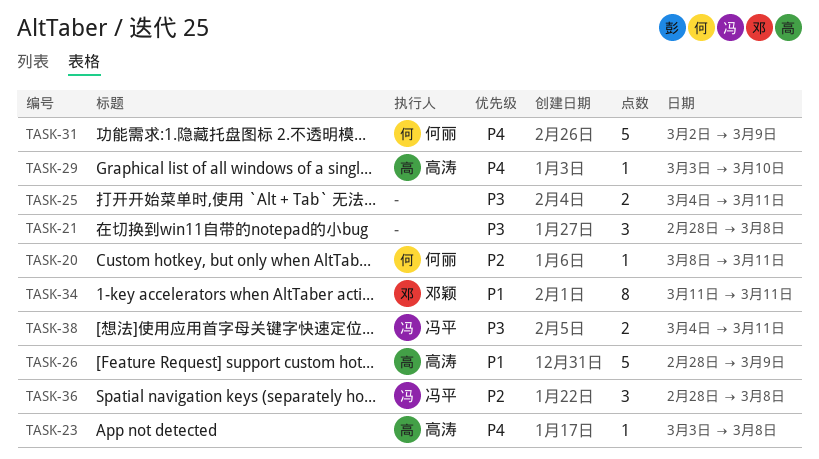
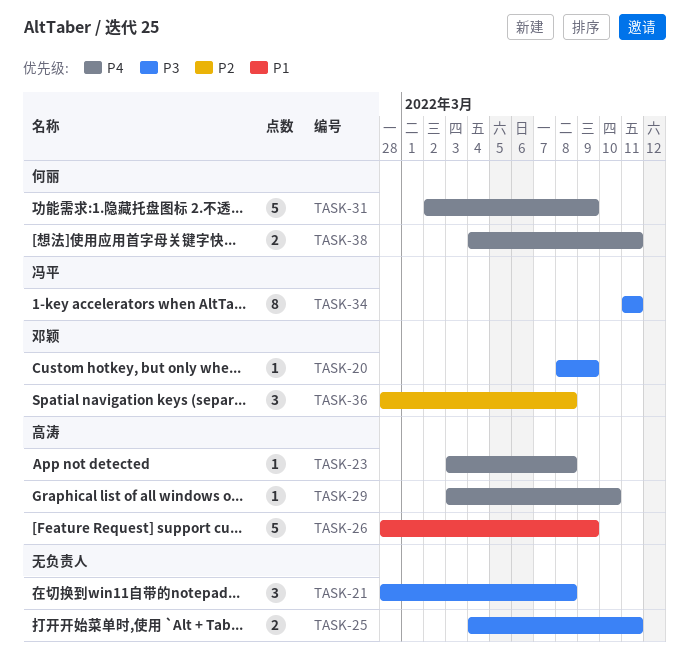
TASK-20, owner: 何丽 -> 邓颖
TASK-20, priority: P2 -> P3
TASK-20, due: Mar 11 -> Mar 9
TASK-34, owner: 邓颖 -> 冯平
TASK-34, priority: P1 -> P3
TASK-36, owner: 冯平 -> 邓颖
TASK-38, owner: 冯平 -> 何丽
TASK-38, priority: P3 -> P4

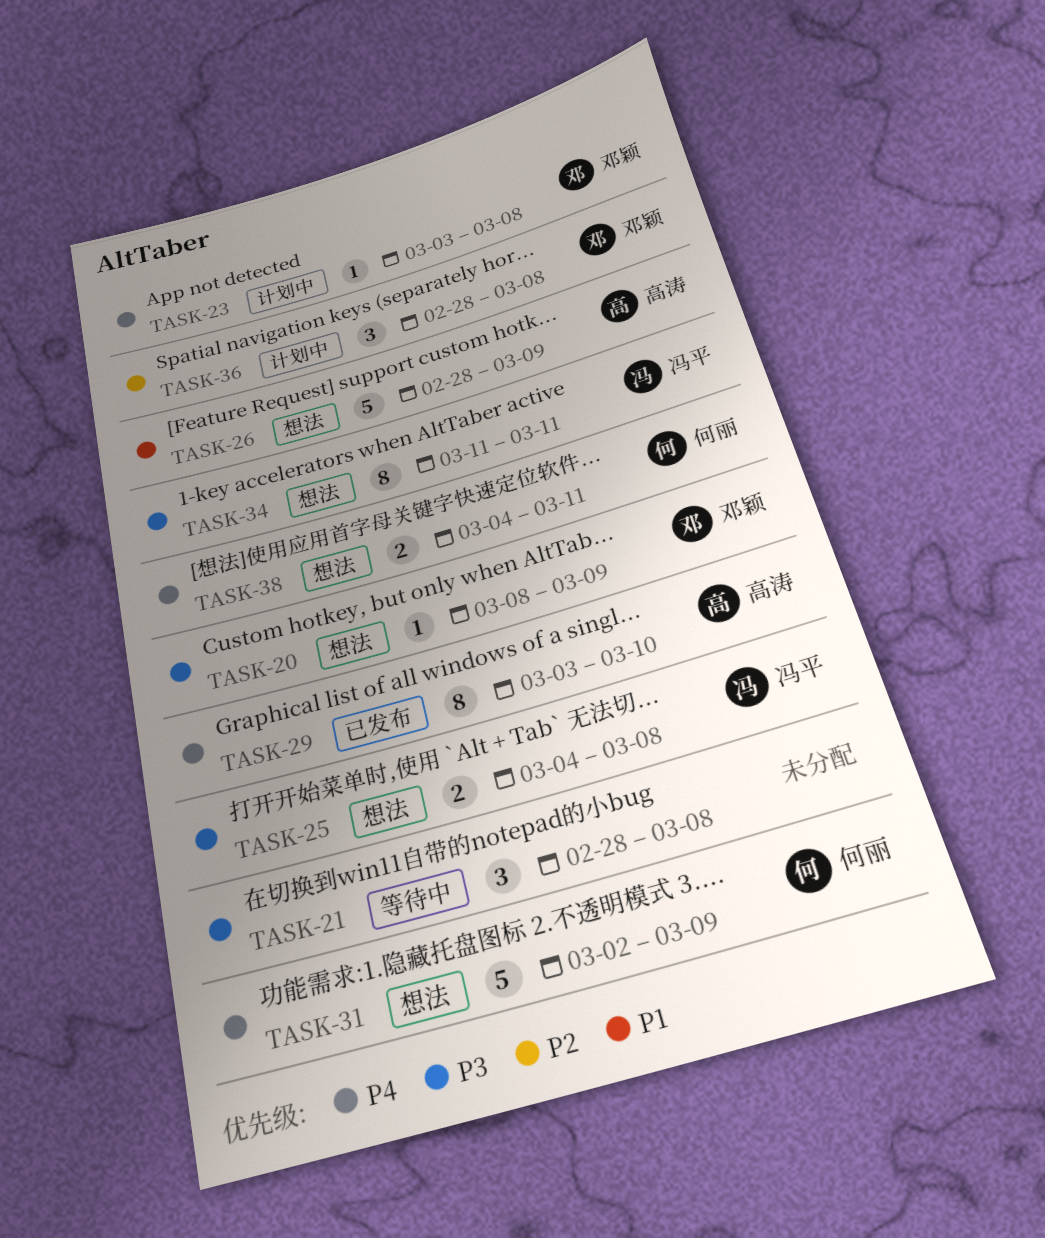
TASK-23, owner: 高涛 -> 邓颖
TASK-25, owner: none -> 冯平
TASK-25, due: Mar 11 -> Mar 8
TASK-29, estimate: 1 -> 8

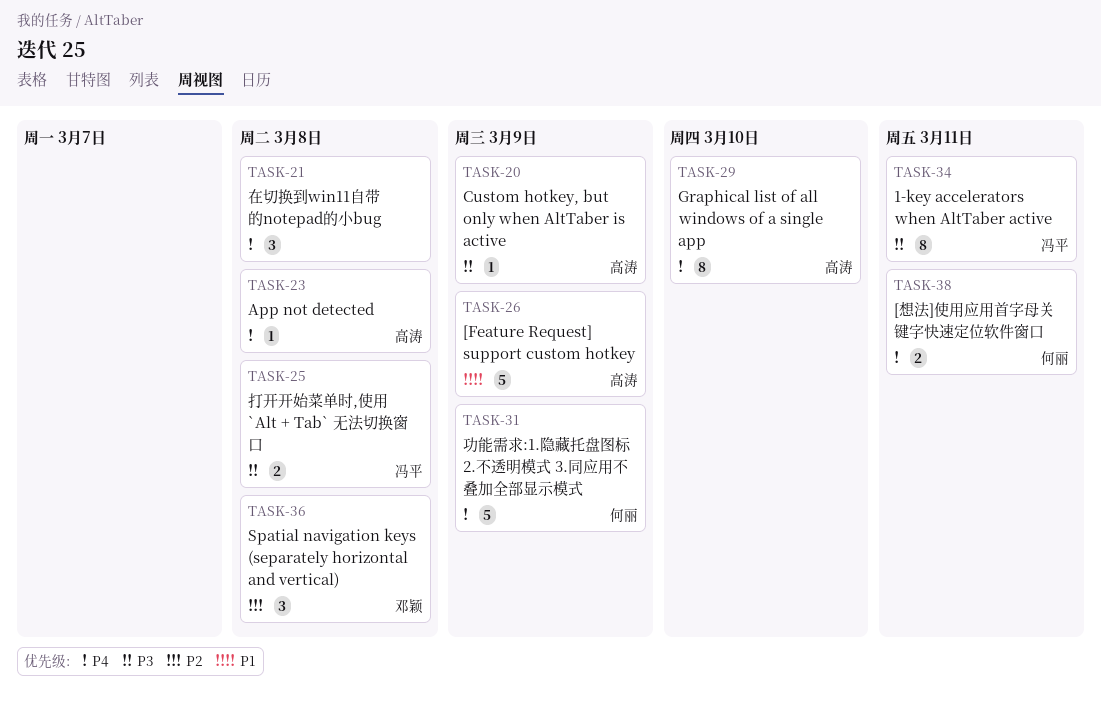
TASK-20, owner: 邓颖 -> 高涛
TASK-21, priority: P3 -> P4
TASK-23, owner: 邓颖 -> 高涛

